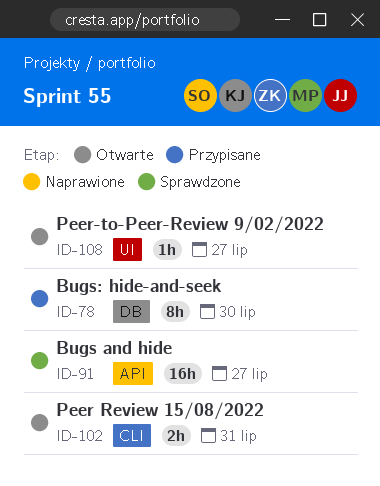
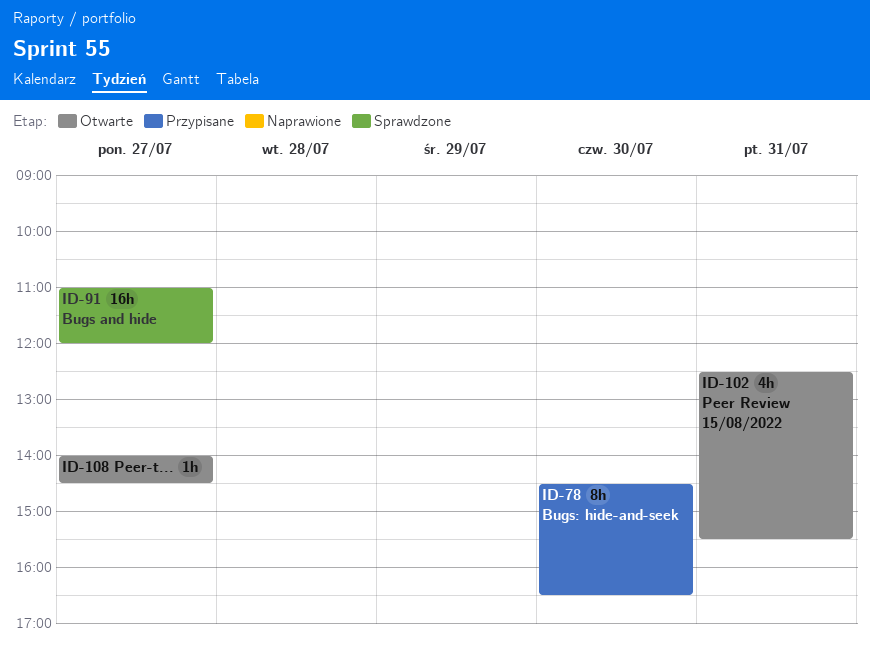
ID-102, estimate: 2h -> 4h

